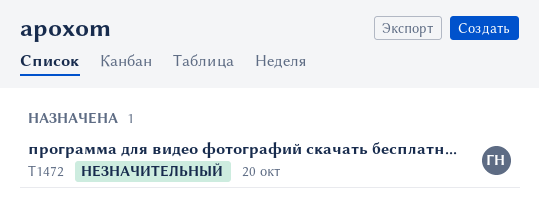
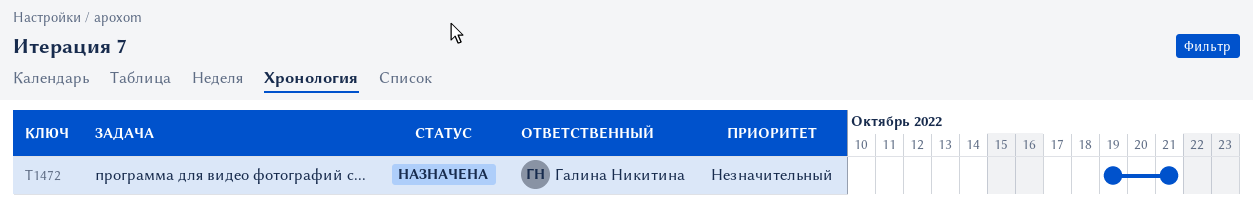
T1472, due: Oct 20 -> Oct 21

